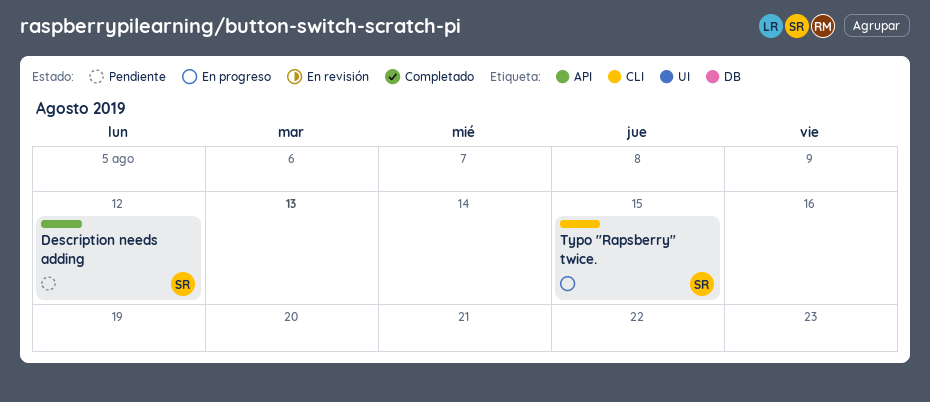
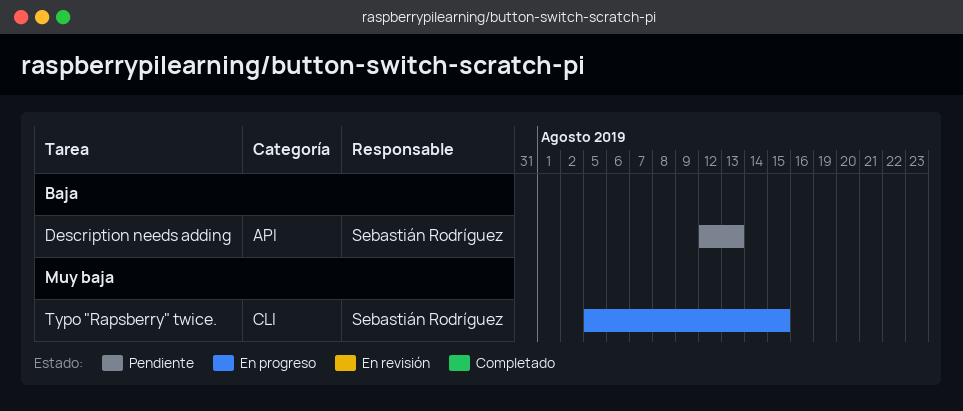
Description needs adding, due: Aug 12 -> Aug 13

